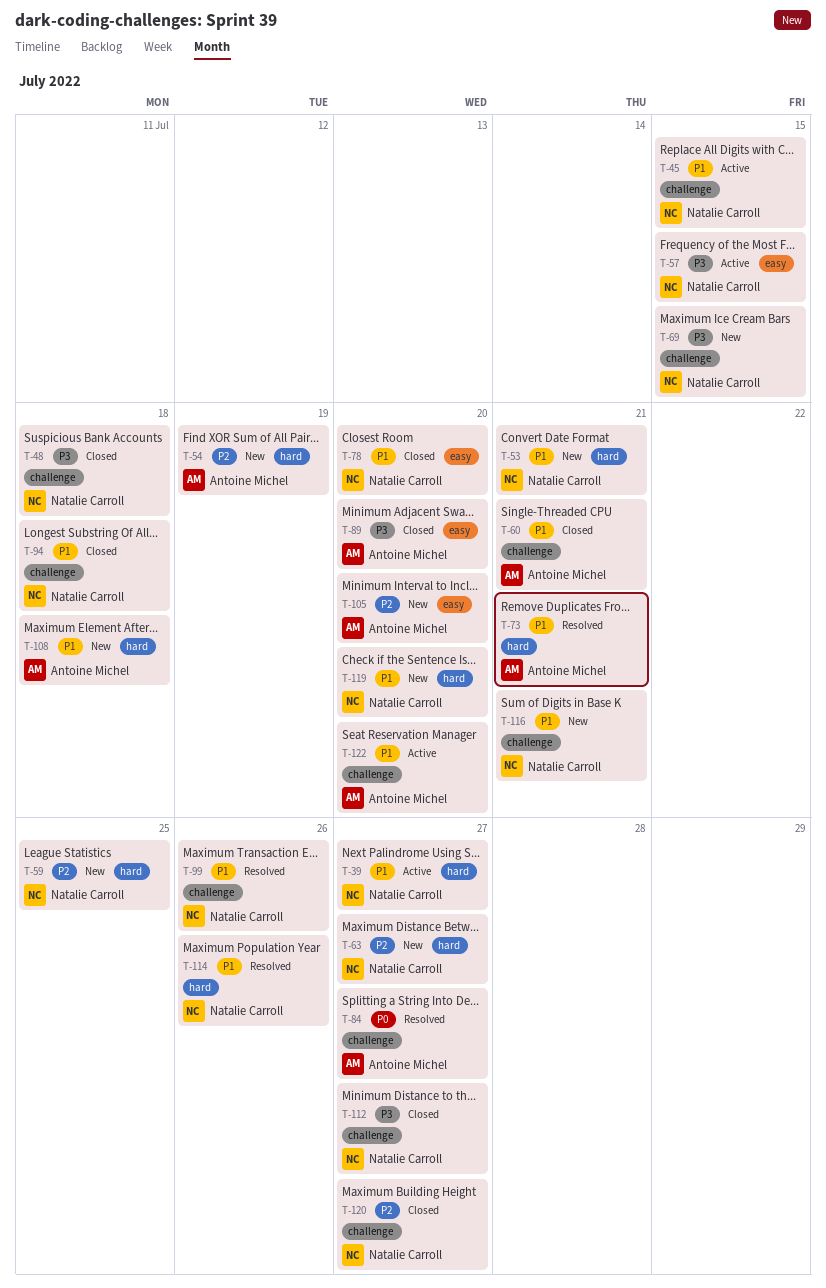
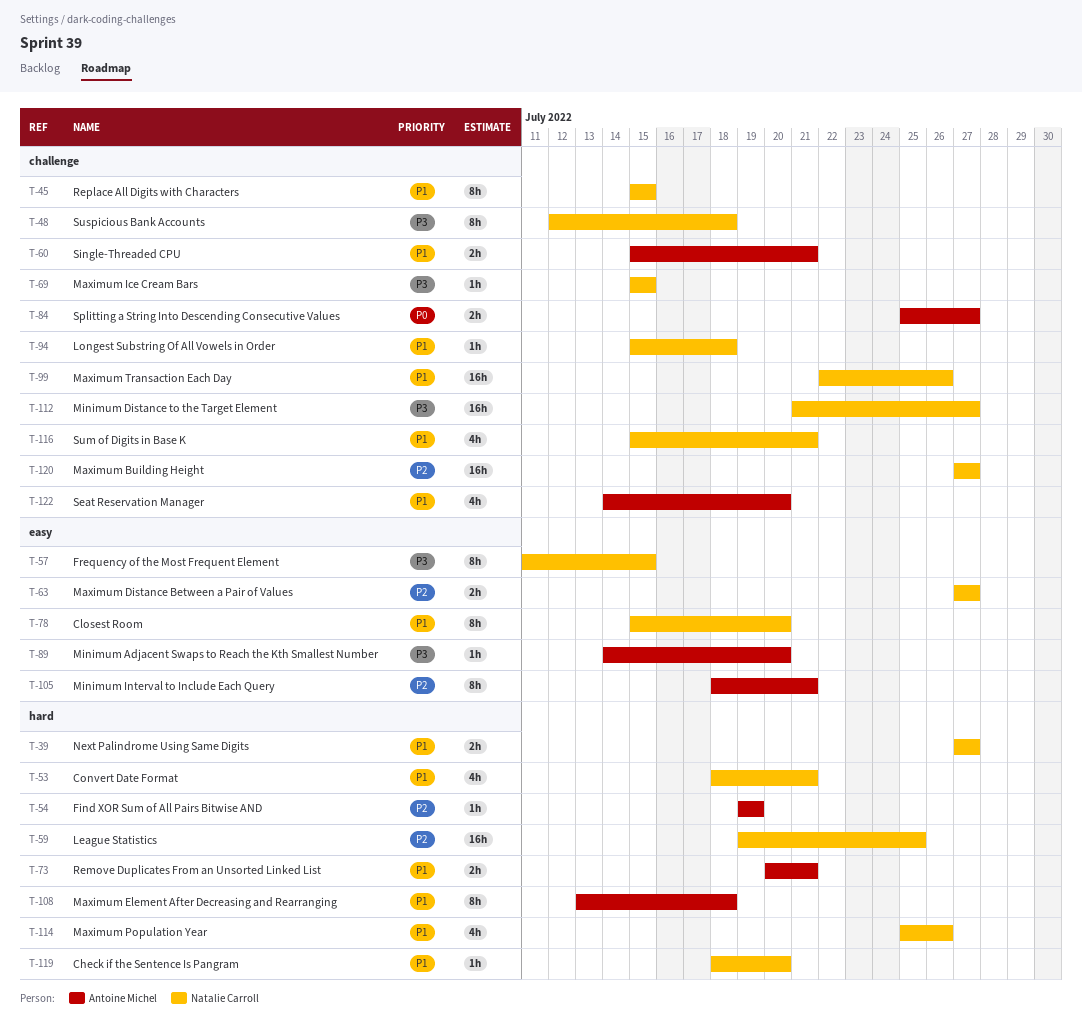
T-63, label: hard -> easy
T-105, due: Jul 20 -> Jul 21

